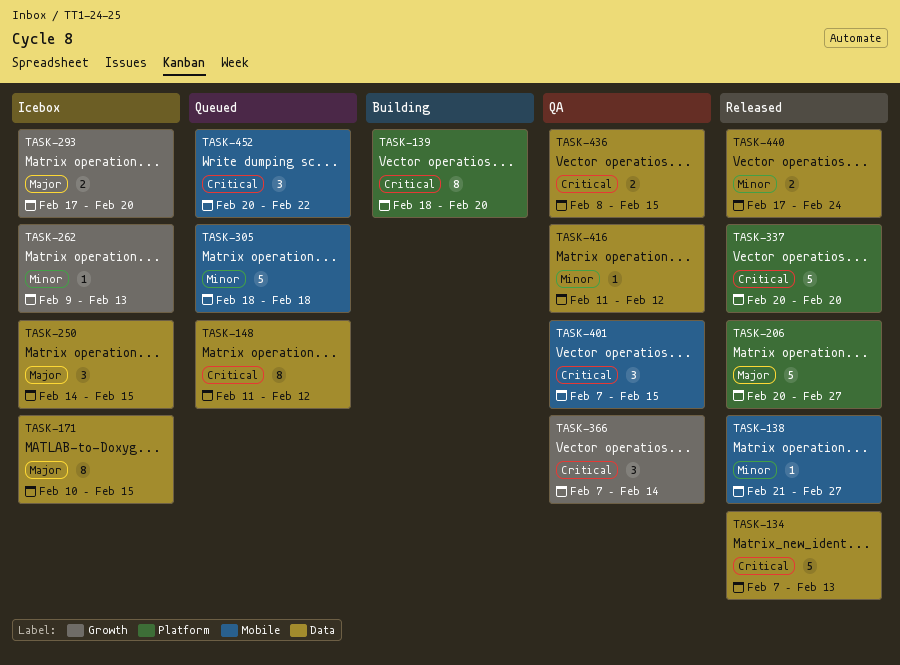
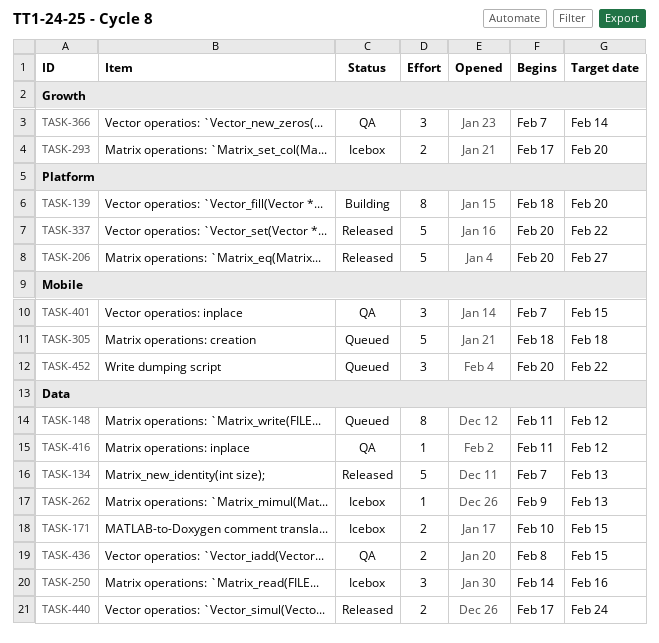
TASK-138: present -> none
TASK-171, estimate: 8 -> 2
TASK-250, due: Feb 15 -> Feb 16
TASK-262, label: Growth -> Data
TASK-337, due: Feb 20 -> Feb 22

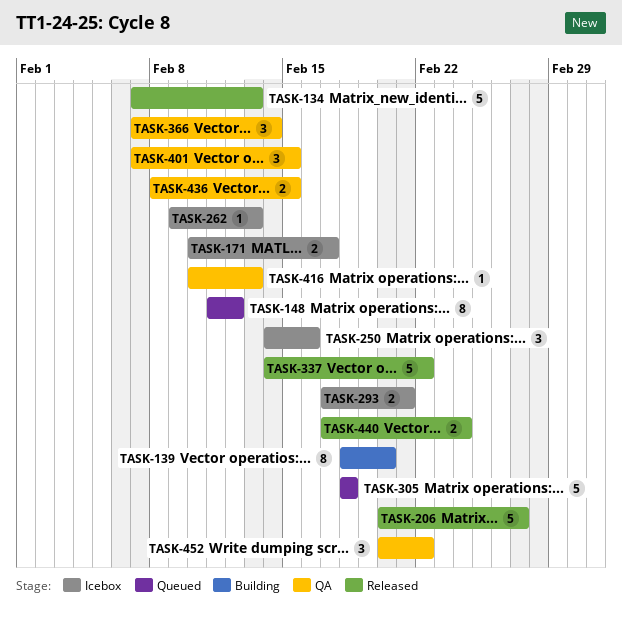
TASK-171, due: Feb 15 -> Feb 17
TASK-293, due: Feb 20 -> Feb 21
TASK-337, start: Feb 20 -> Feb 14
TASK-416, start: Feb 11 -> Feb 10
TASK-416, due: Feb 12 -> Feb 13
TASK-452, status: Queued -> QA

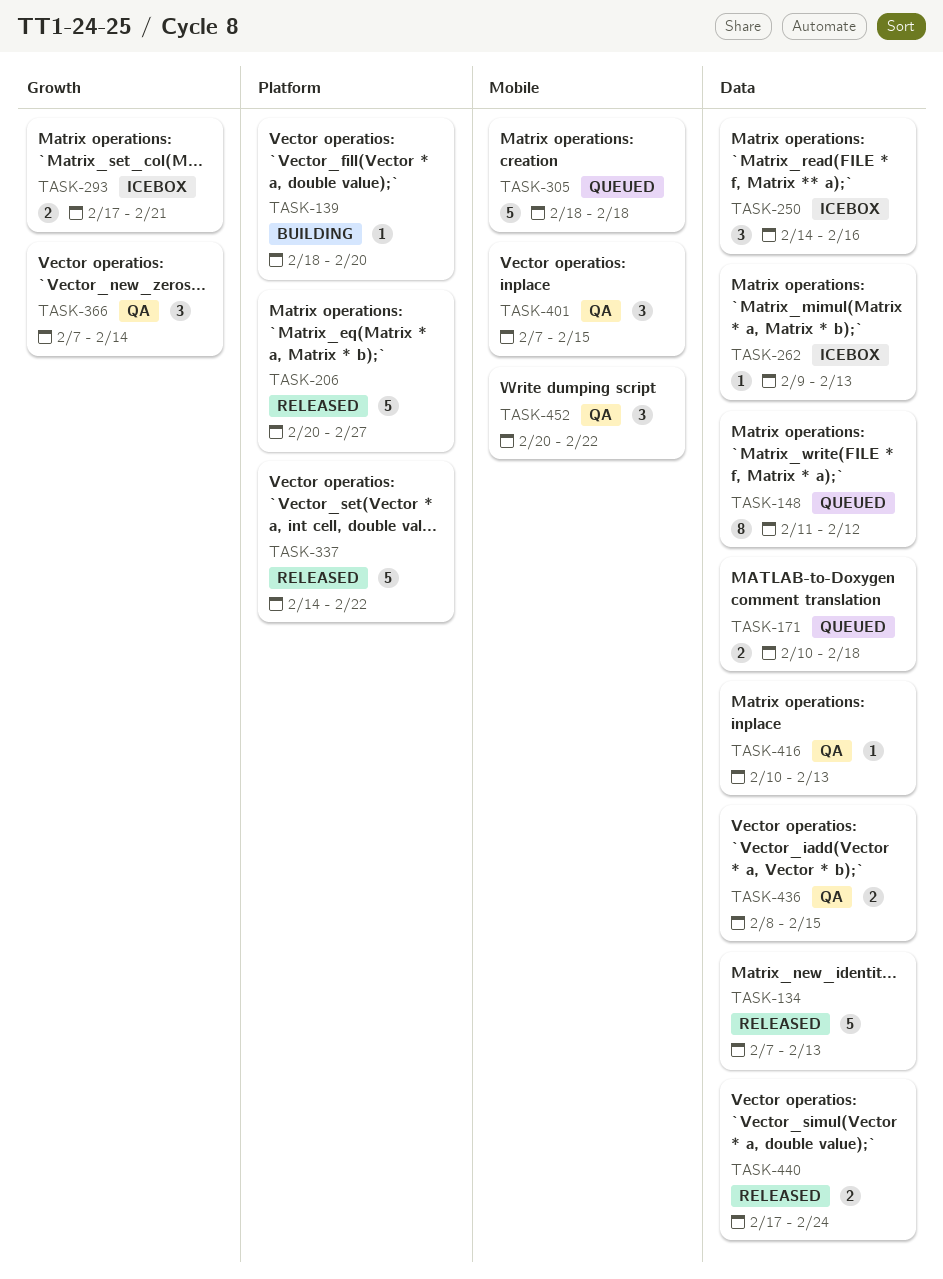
TASK-139, estimate: 8 -> 1
TASK-171, status: Icebox -> Queued
TASK-171, due: Feb 17 -> Feb 18

